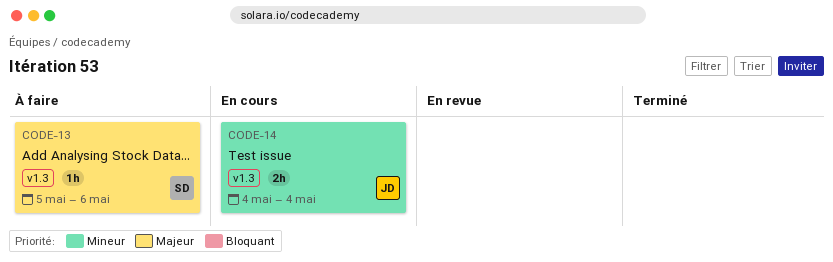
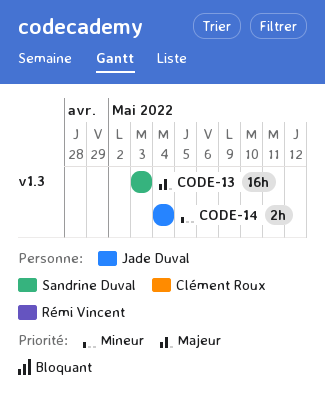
CODE-13, estimate: 1h -> 16h
CODE-13, start: May 5 -> May 3
CODE-13, due: May 6 -> May 3

